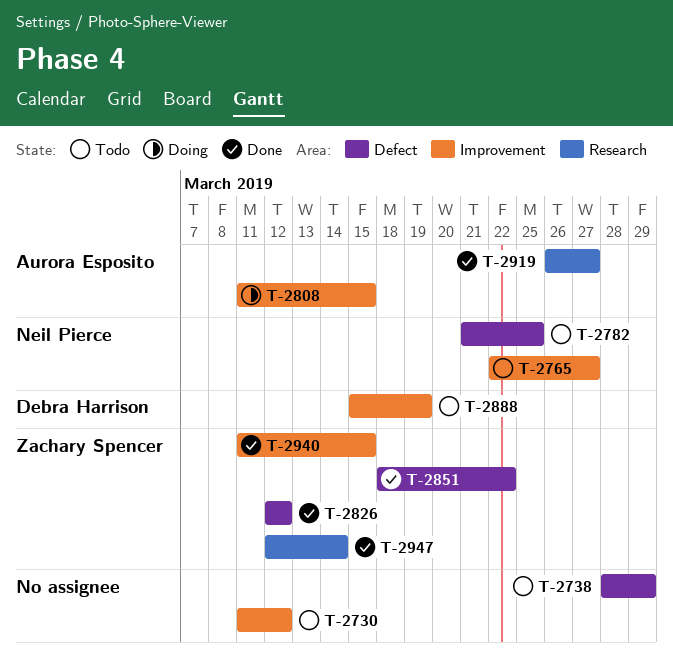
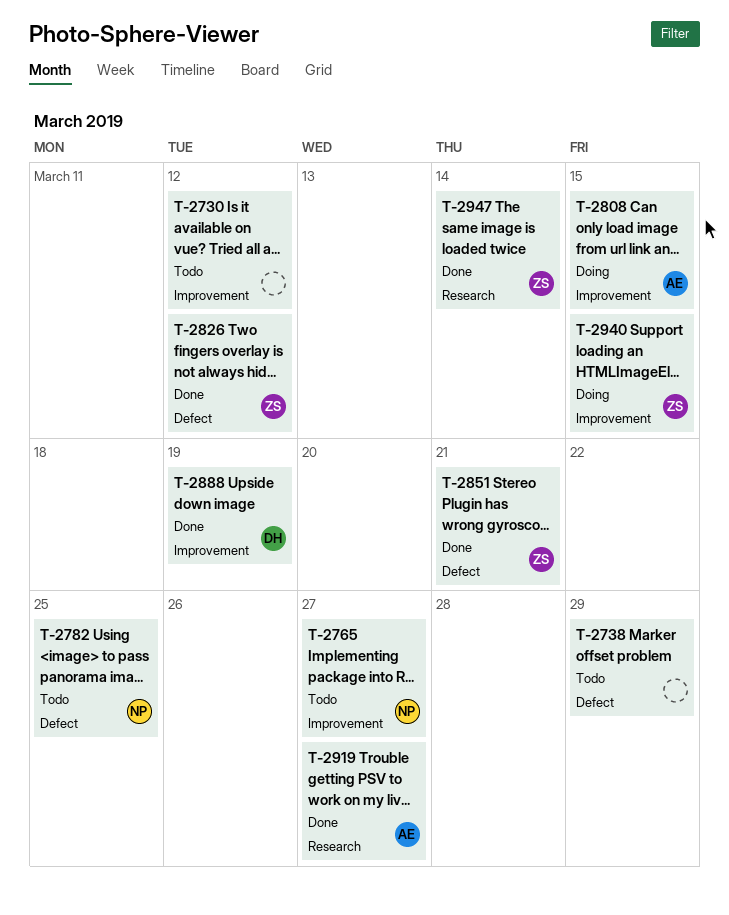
T-2851, due: Mar 22 -> Mar 21
T-2888, status: Todo -> Done
T-2940, status: Done -> Doing

